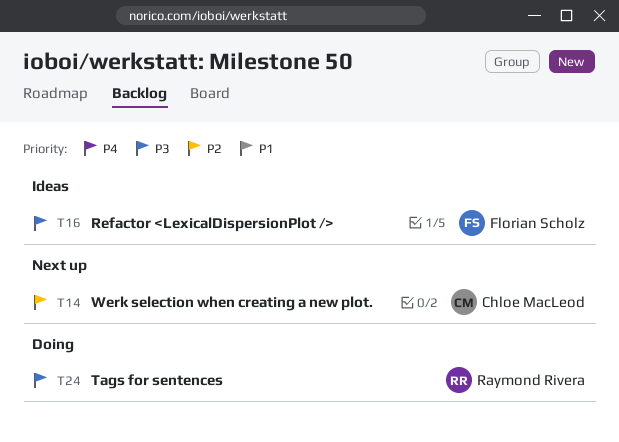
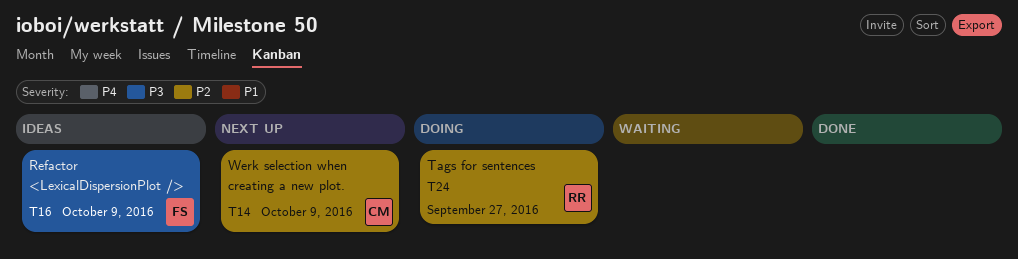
T24, priority: P3 -> P2

